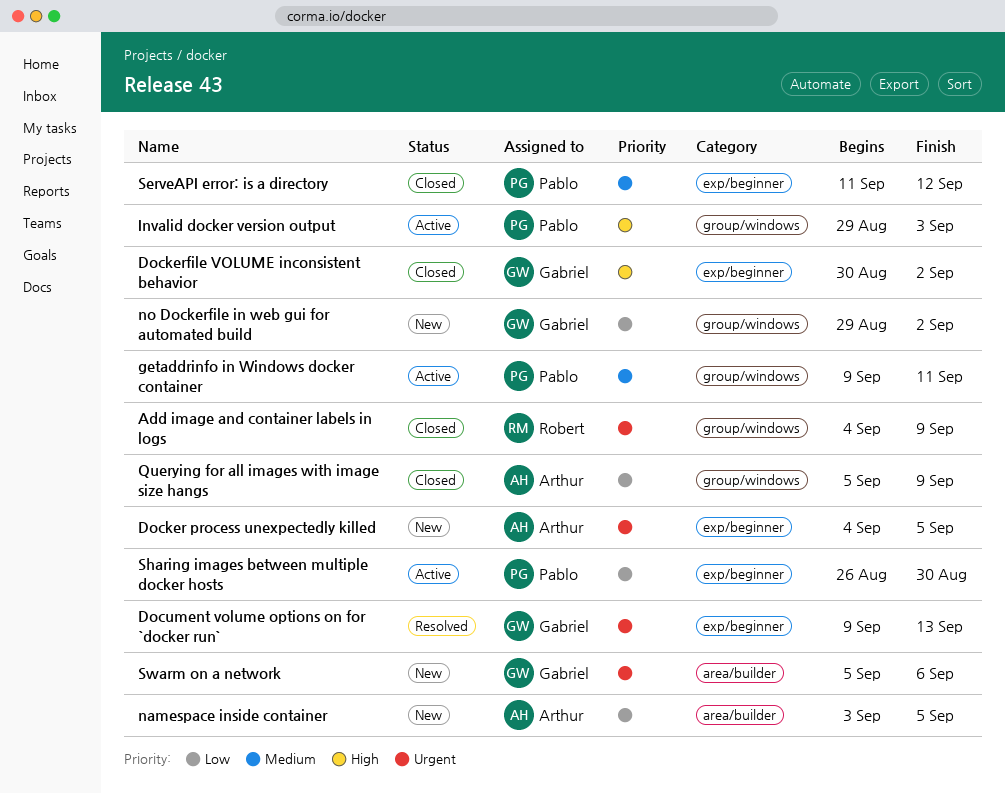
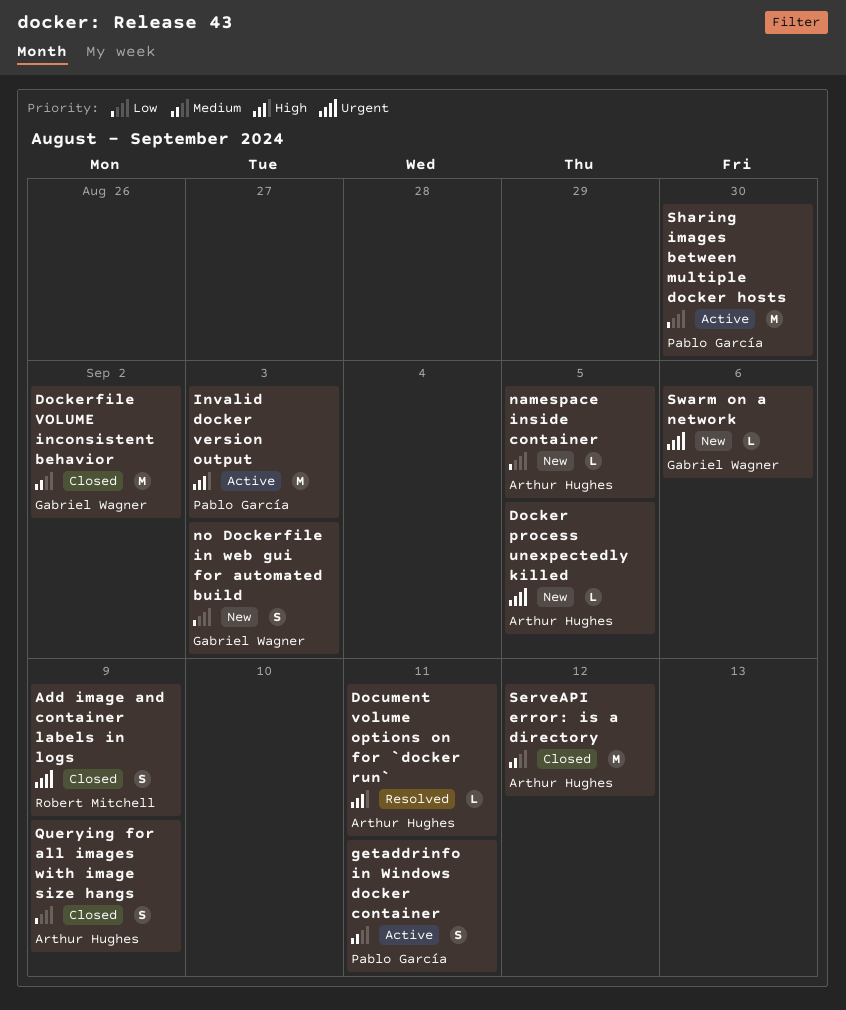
Dockerfile VOLUME inconsistent behavior, priority: High -> Medium
Document volume options on for `docker run`, owner: Gabriel Wagner -> Arthur Hughes
Document volume options on for `docker run`, priority: Urgent -> High
Document volume options on for `docker run`, due: Sep 13 -> Sep 11
no Dockerfile in web gui for automated build, due: Sep 2 -> Sep 3
ServeAPI error: is a directory, owner: Pablo García -> Arthur Hughes

